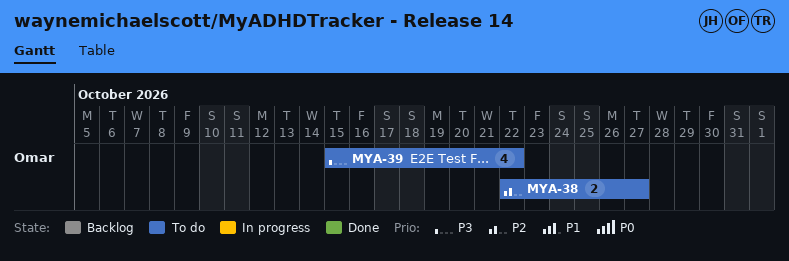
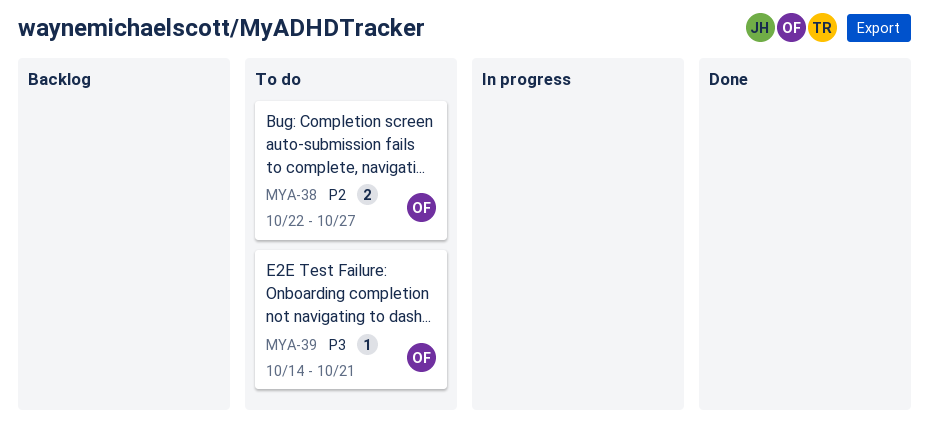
MYA-39, estimate: 4 -> 1
MYA-39, start: Oct 15 -> Oct 14
MYA-39, due: Oct 22 -> Oct 21

